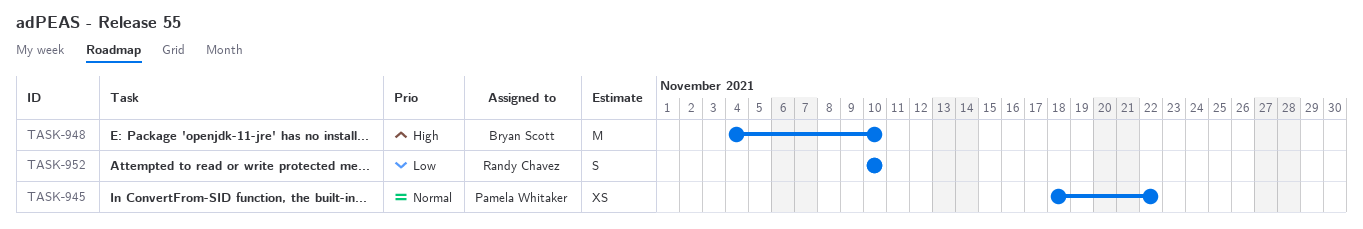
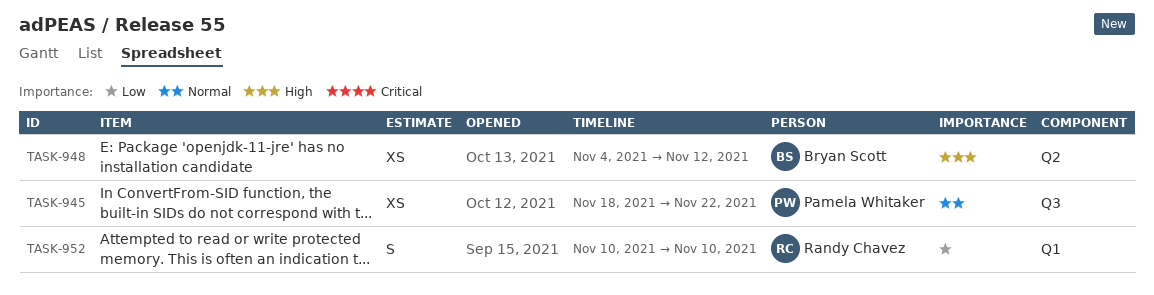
TASK-948, estimate: M -> XS
TASK-948, due: Nov 10 -> Nov 12

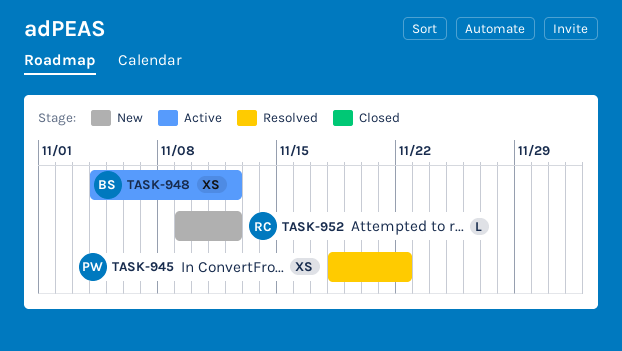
TASK-952, estimate: S -> L
TASK-952, start: Nov 10 -> Nov 9
TASK-952, due: Nov 10 -> Nov 12

